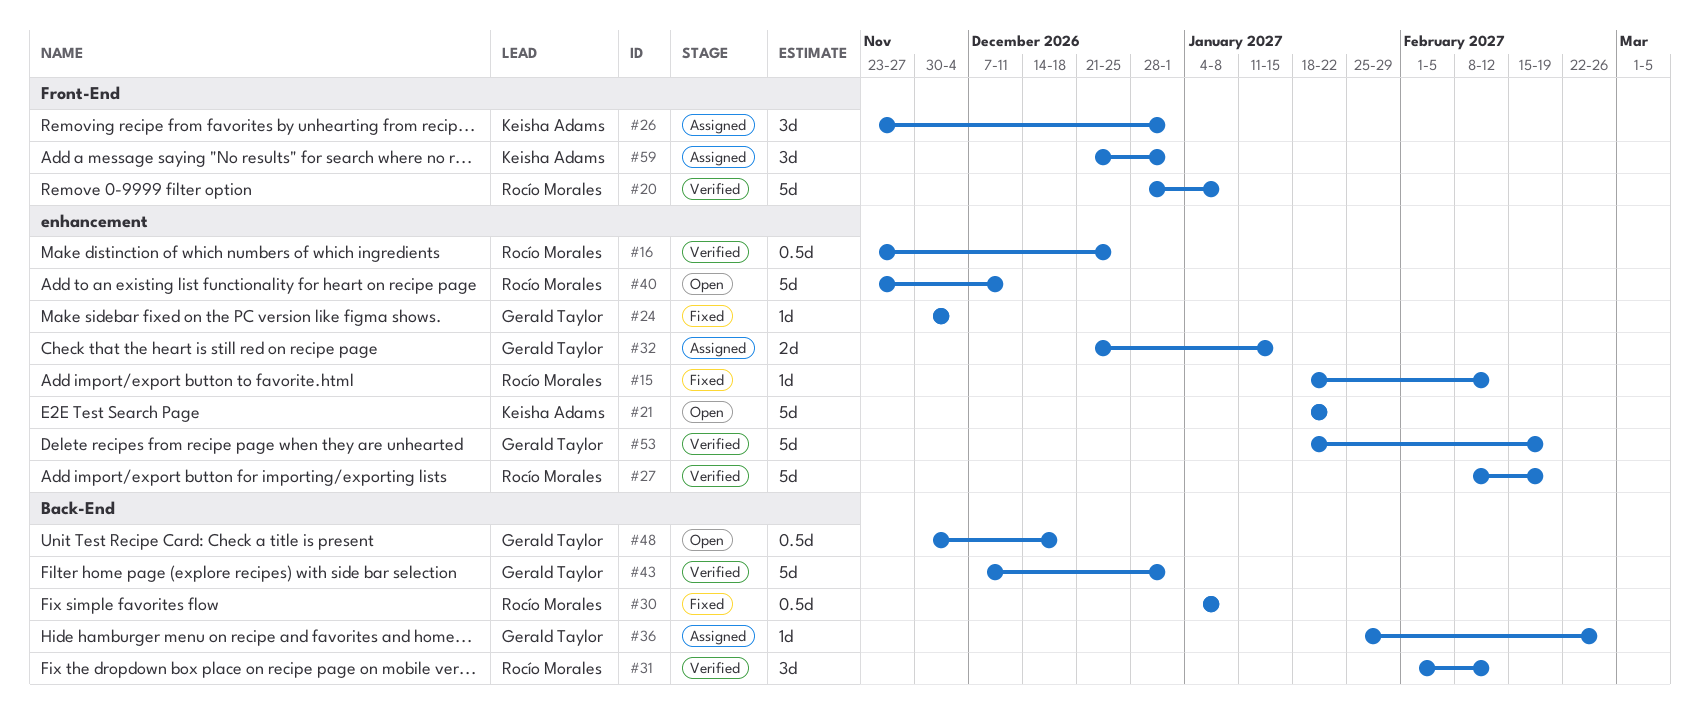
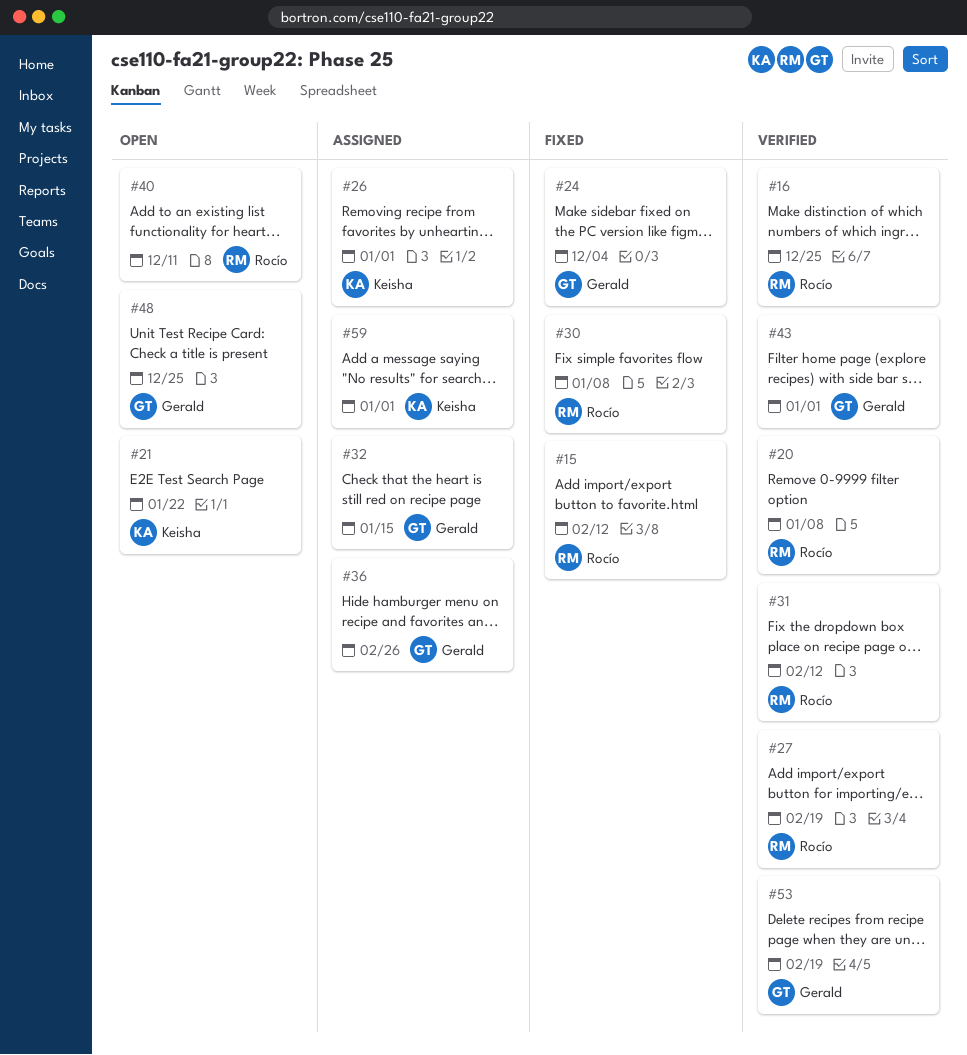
#48, due: Dec 18 -> Dec 25

